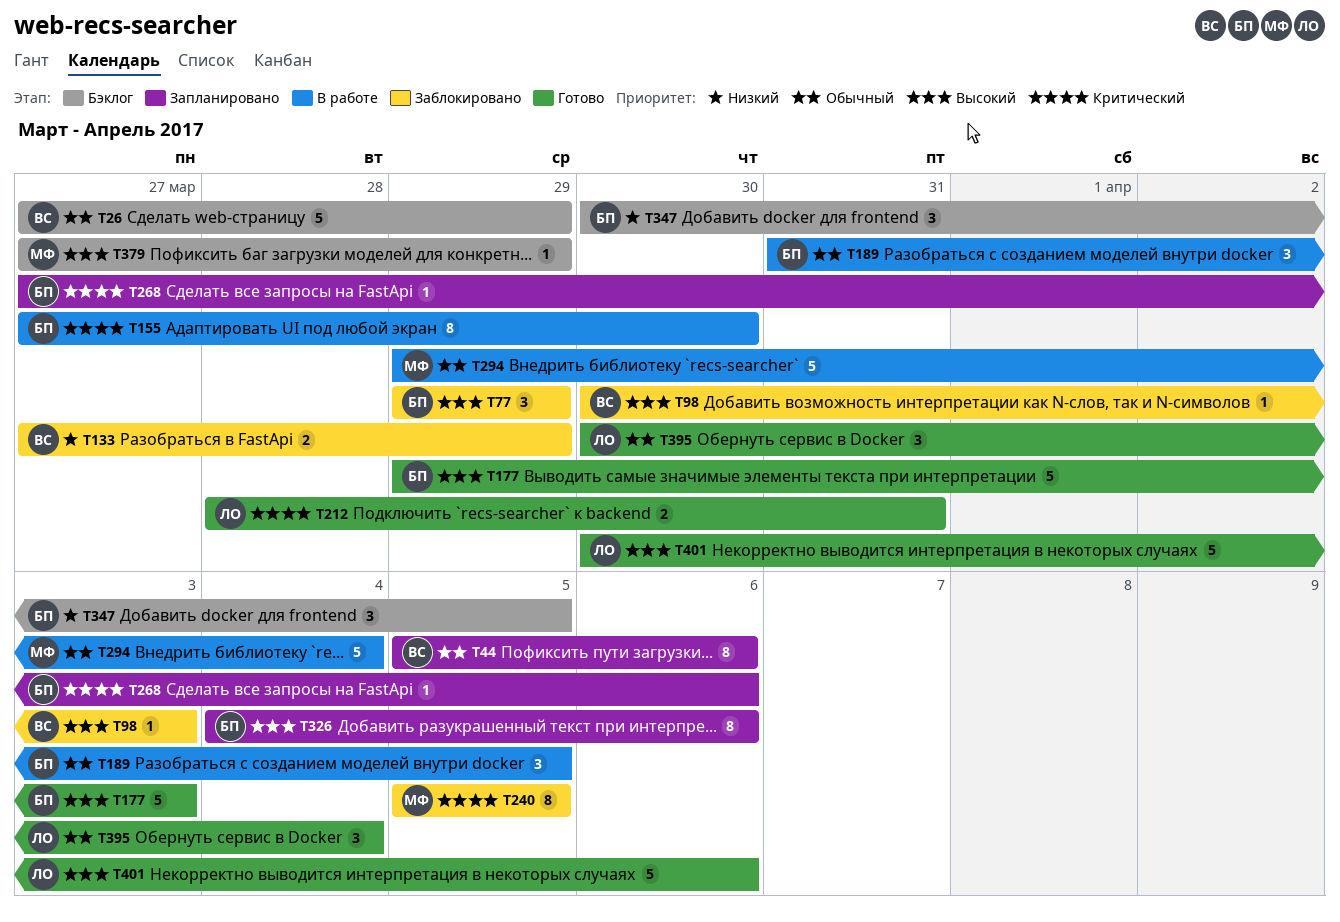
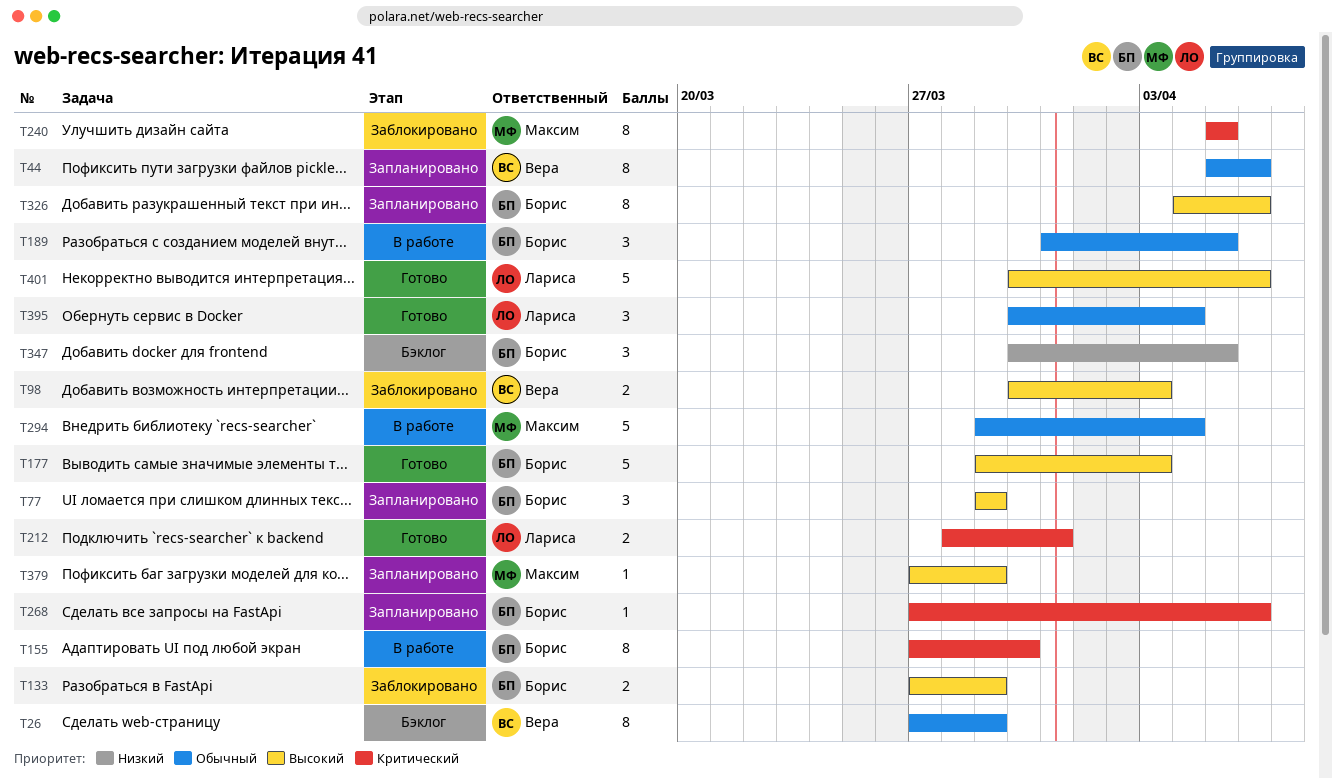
T26, estimate: 5 -> 8
T77, status: Заблокировано -> Запланировано
T98, estimate: 1 -> 2
T133, owner: Вера -> Борис
T133, priority: Низкий -> Высокий
T379, status: Бэклог -> Запланировано

